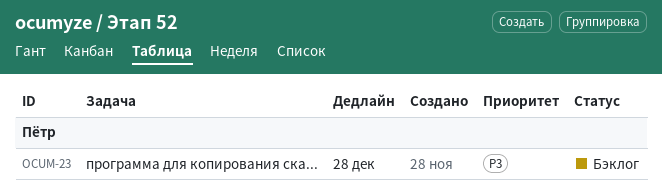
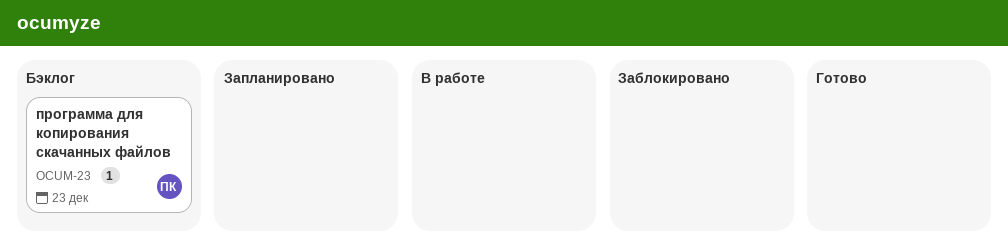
OCUM-23, due: Dec 28 -> Dec 23

